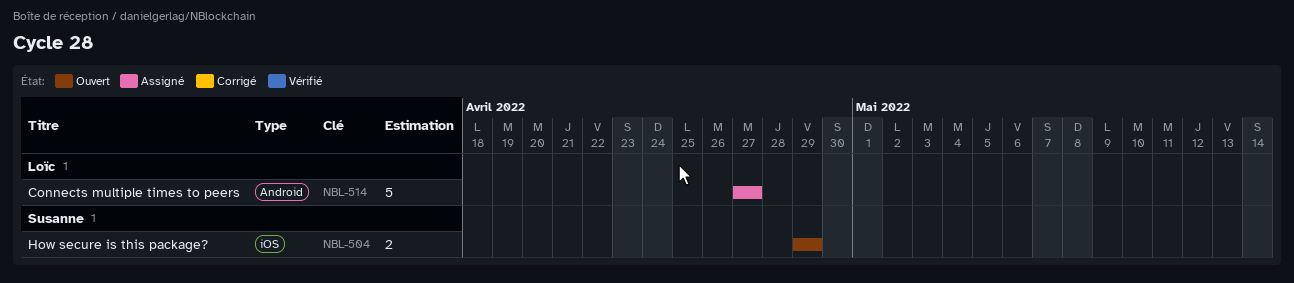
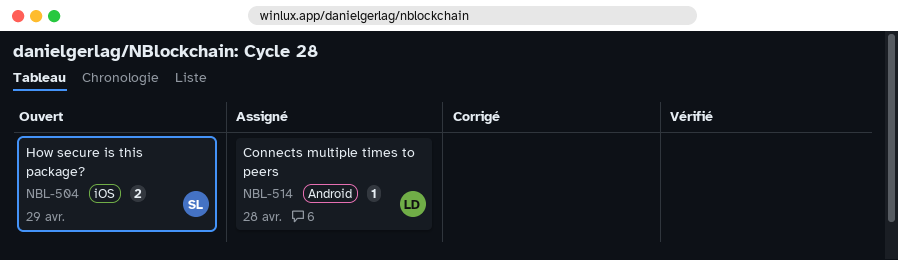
NBL-514, estimate: 5 -> 1
NBL-514, due: Apr 27 -> Apr 28

